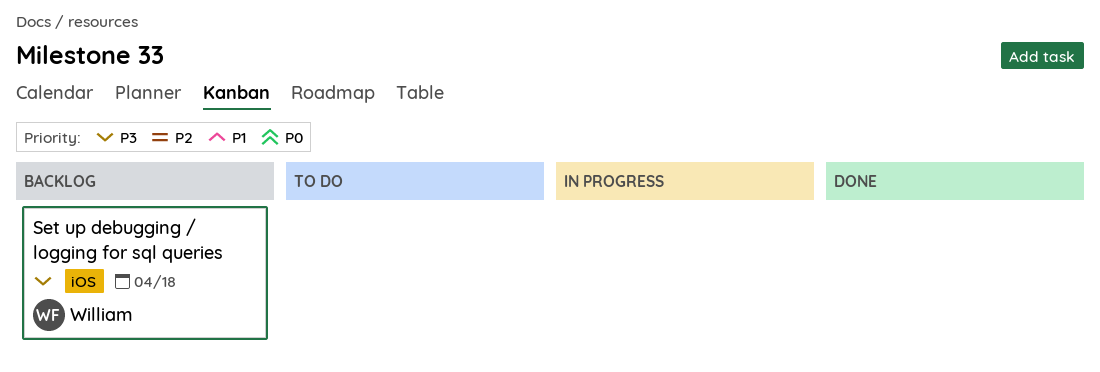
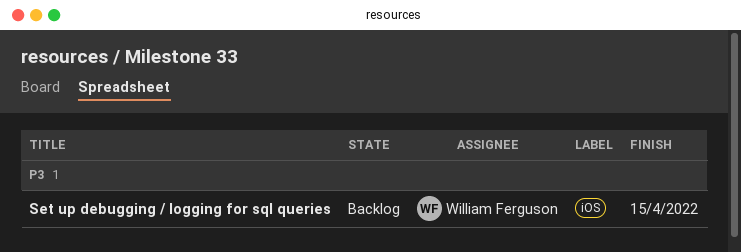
Set up debugging / logging for sql queries, due: Apr 18 -> Apr 15

